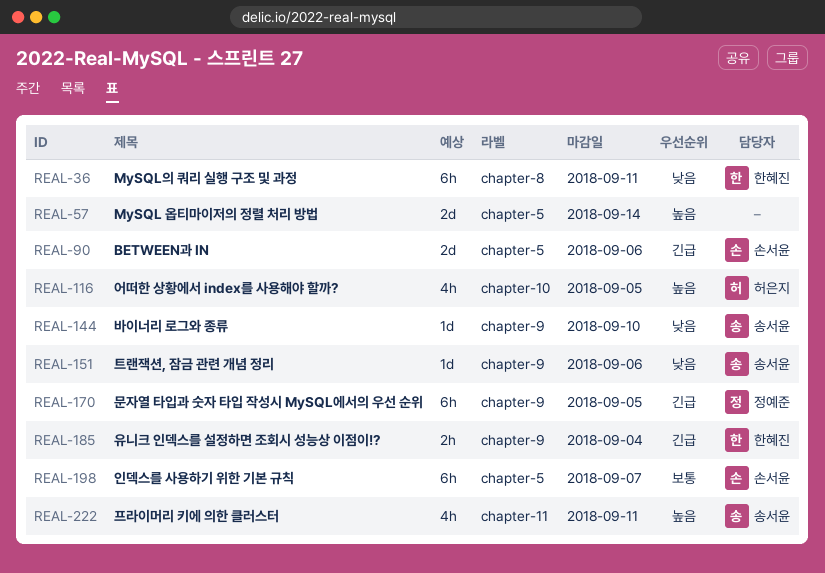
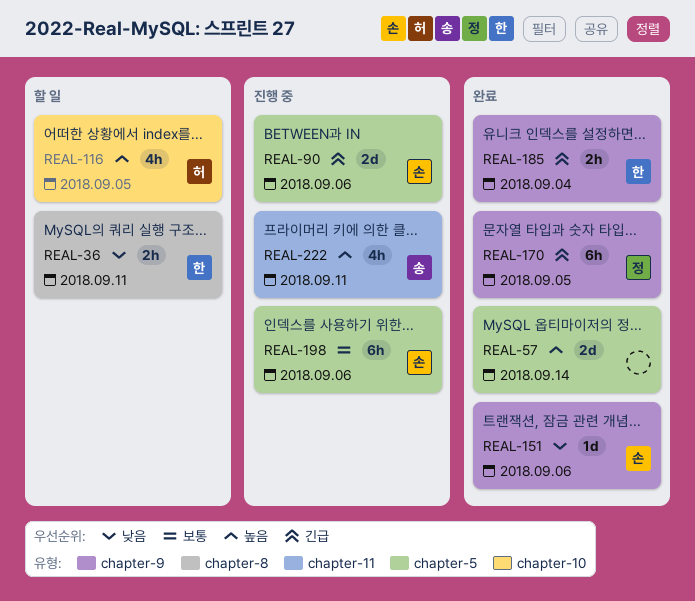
REAL-36, estimate: 6h -> 2h
REAL-144: present -> none
REAL-151, owner: 송서윤 -> 손서윤
REAL-198, due: Sep 7 -> Sep 6

